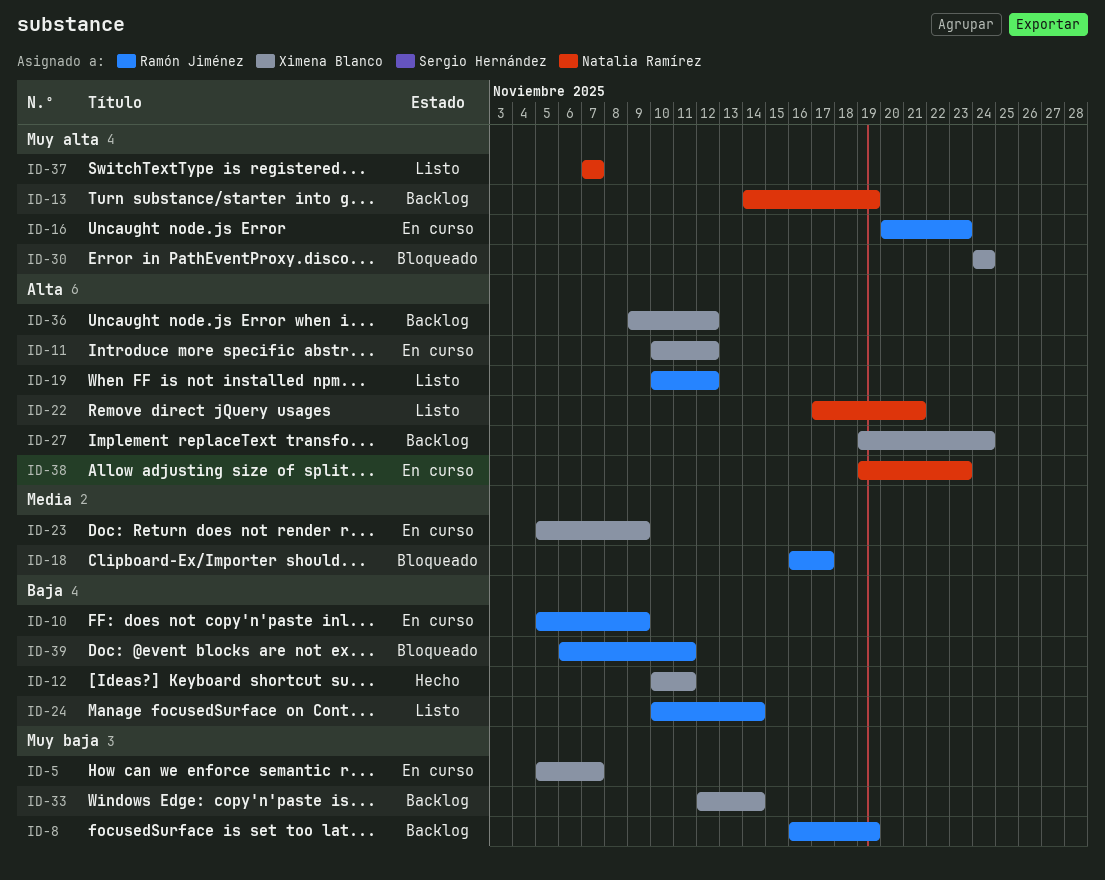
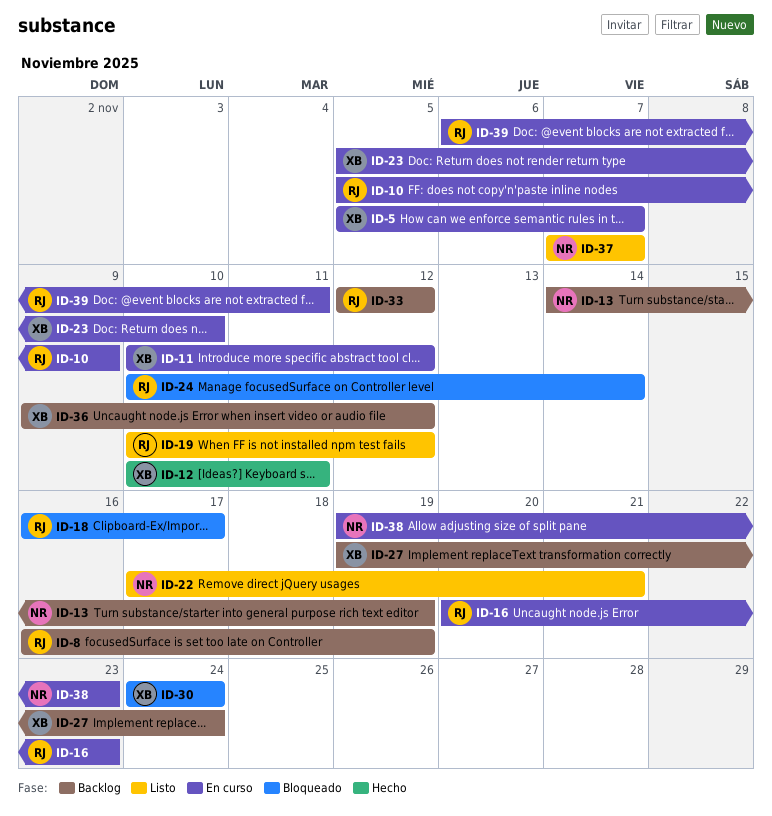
ID-23, due: Nov 9 -> Nov 10
ID-24, status: Listo -> Bloqueado
ID-33, owner: Ximena Blanco -> Ramón Jiménez
ID-33, due: Nov 14 -> Nov 12
ID-39, status: Bloqueado -> En curso

